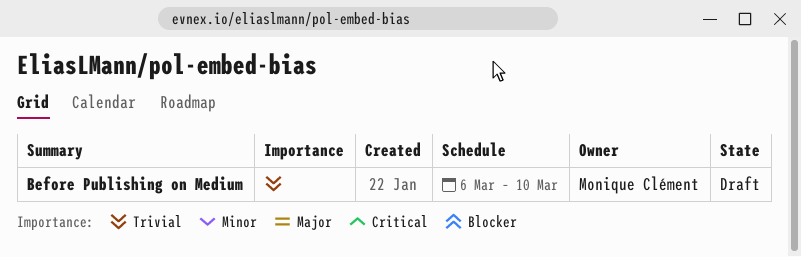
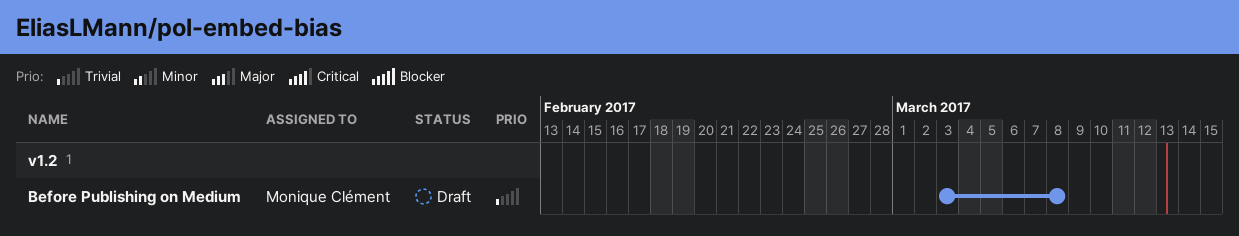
Before Publishing on Medium, start: Mar 6 -> Mar 3
Before Publishing on Medium, due: Mar 10 -> Mar 8

